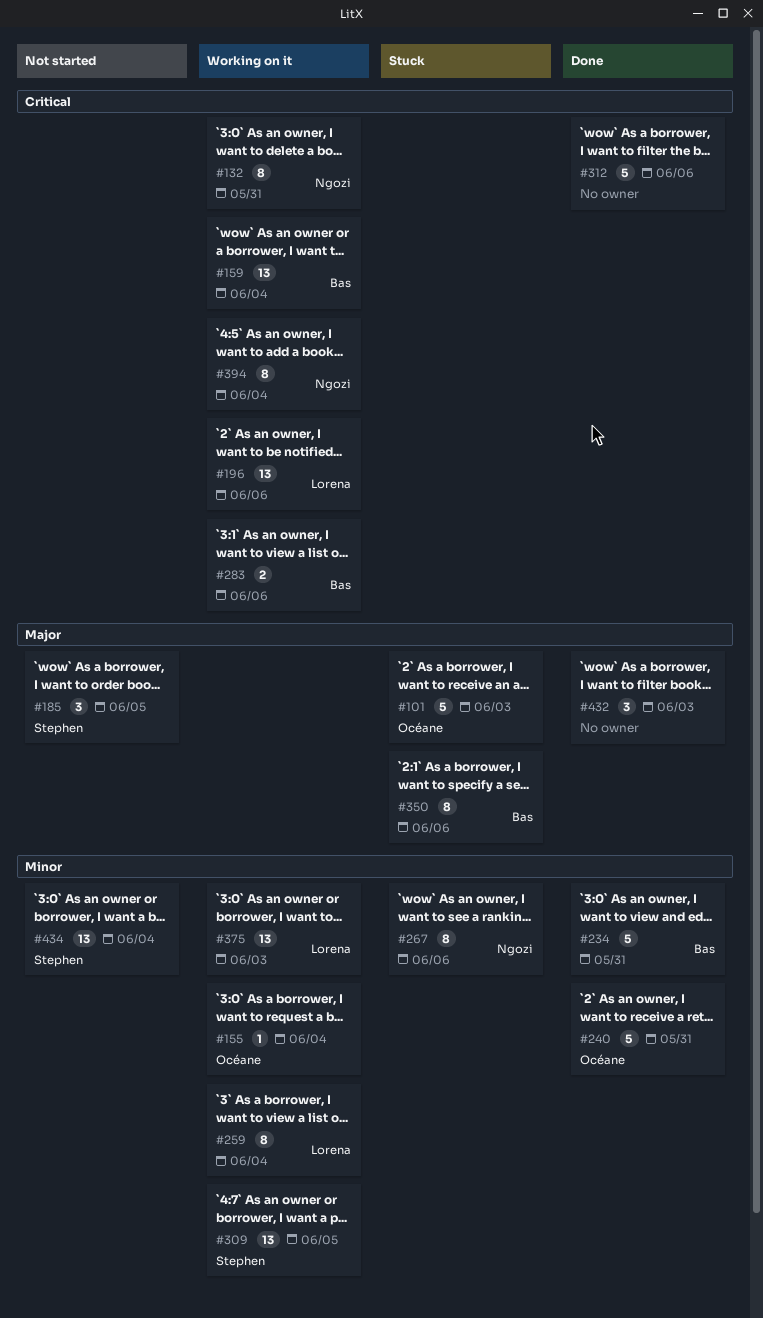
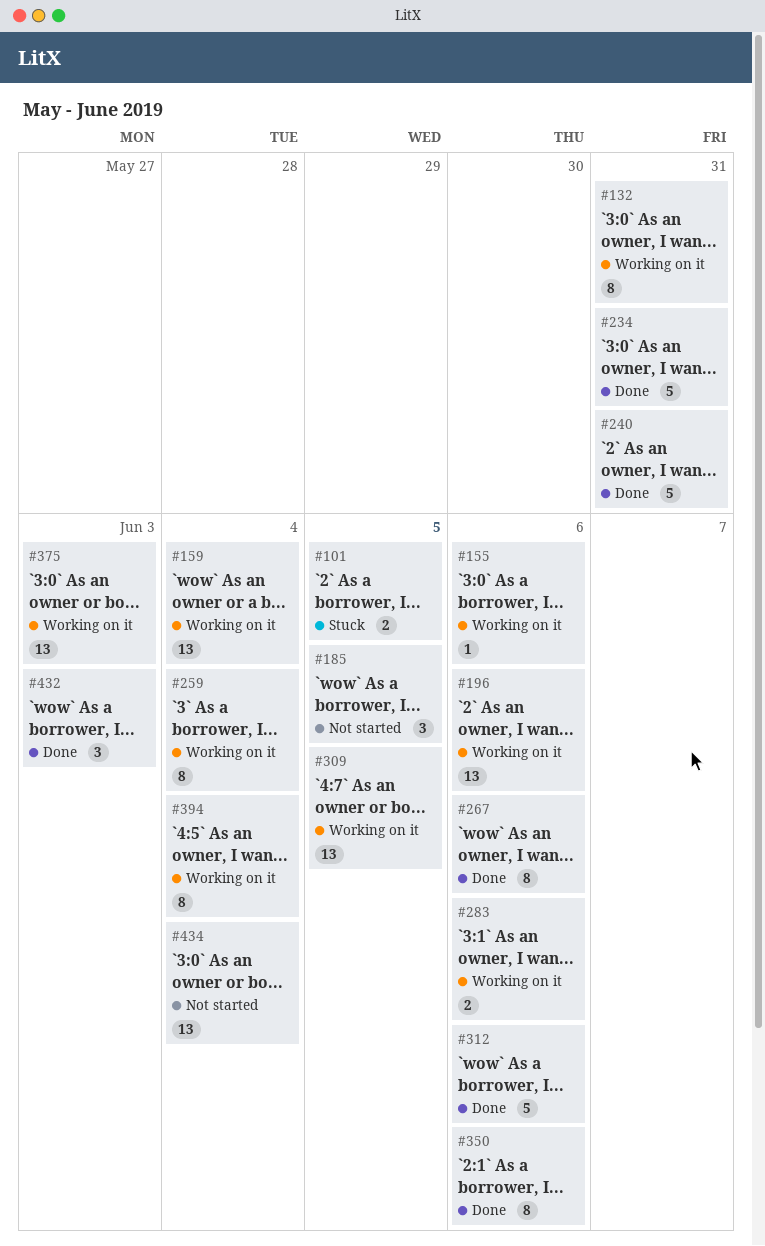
#101, estimate: 5 -> 2
#101, due: Jun 3 -> Jun 5
#155, due: Jun 4 -> Jun 6
#267, status: Stuck -> Done
#350, status: Stuck -> Done

